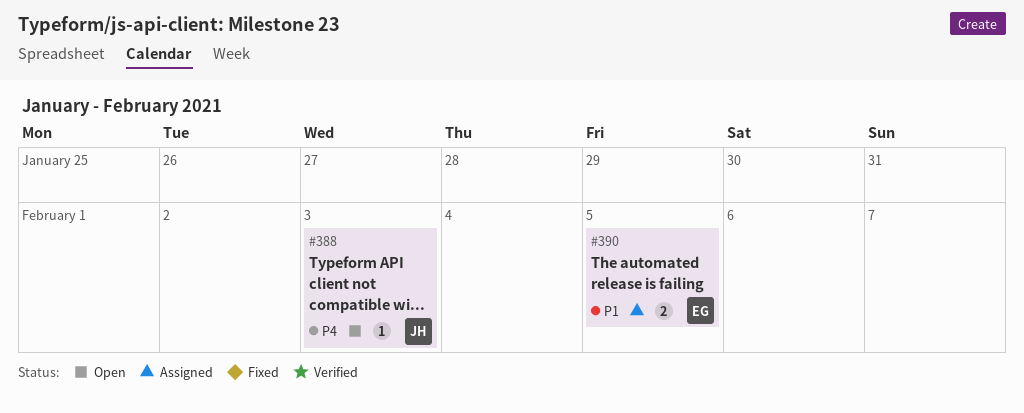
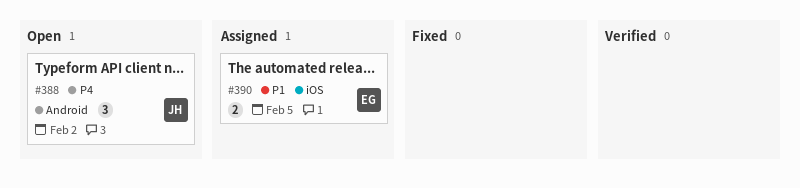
#388, estimate: 1 -> 3
#388, due: Feb 3 -> Feb 2

